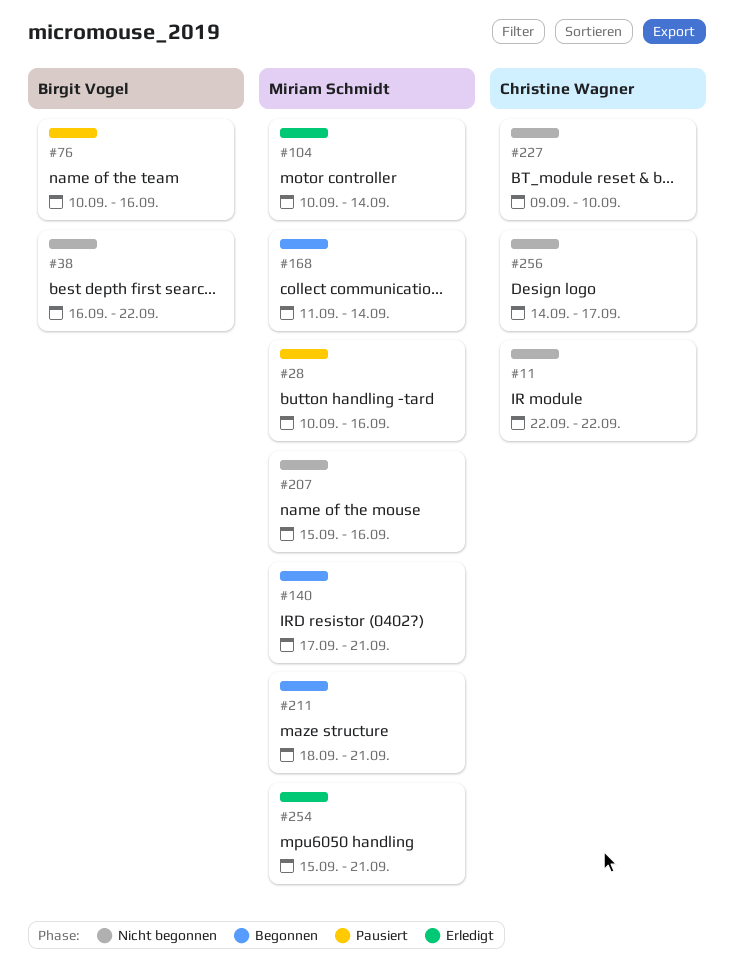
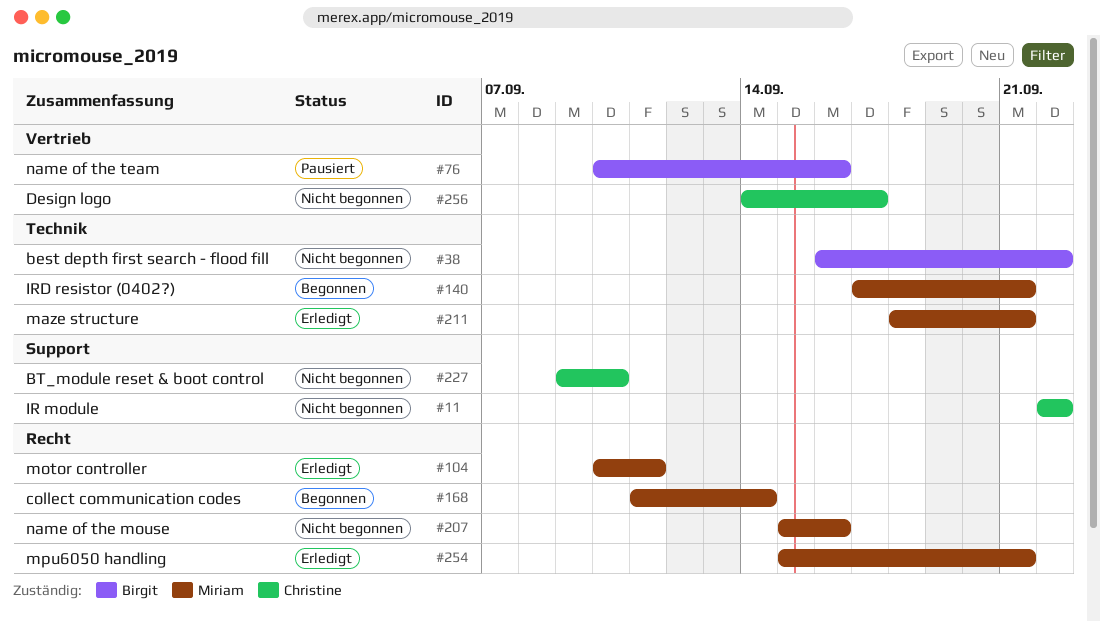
#28: present -> none
#104, due: Sep 14 -> Sep 11
#211, status: Begonnen -> Erledigt

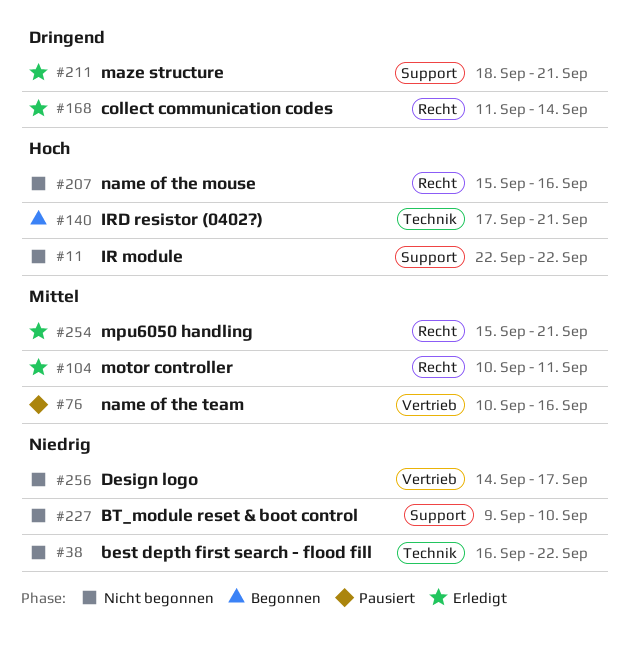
#168, status: Begonnen -> Erledigt
#211, label: Technik -> Support

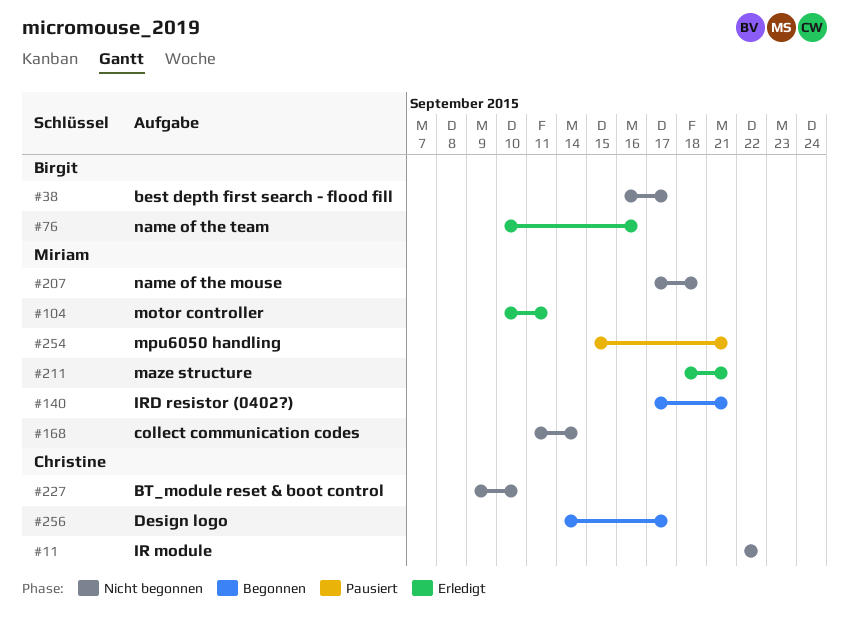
#38, due: Sep 22 -> Sep 17
#76, status: Pausiert -> Erledigt
#168, status: Erledigt -> Nicht begonnen
#207, start: Sep 15 -> Sep 17
#207, due: Sep 16 -> Sep 18
#254, status: Erledigt -> Pausiert
#256, status: Nicht begonnen -> Begonnen

